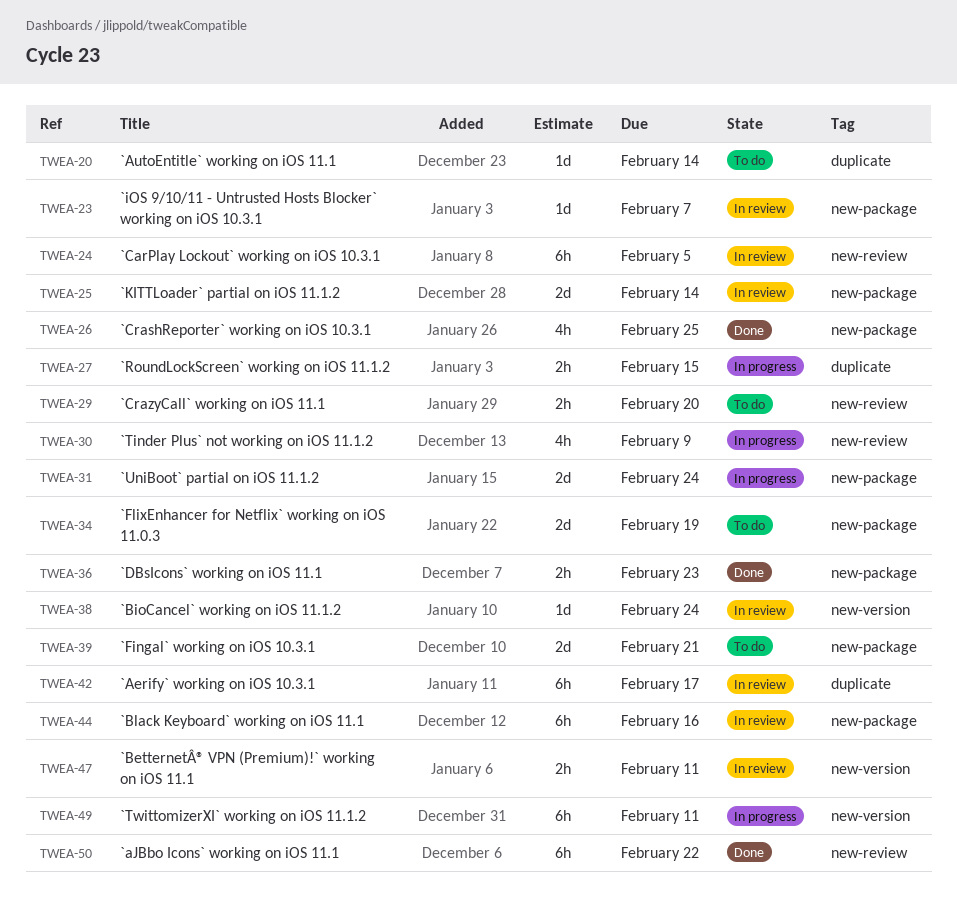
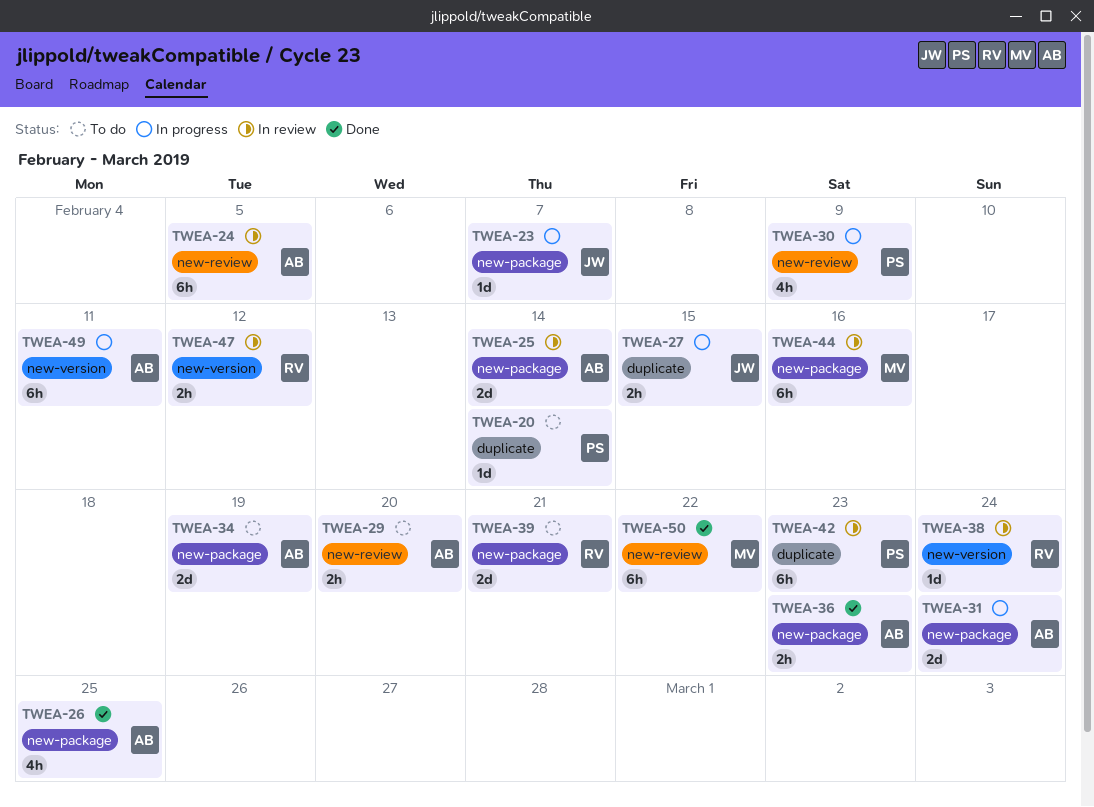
TWEA-23, status: In review -> In progress
TWEA-42, due: Feb 17 -> Feb 23
TWEA-47, due: Feb 11 -> Feb 12

